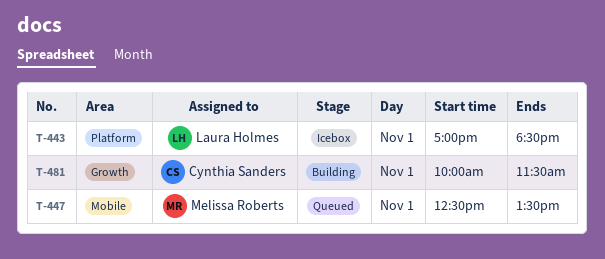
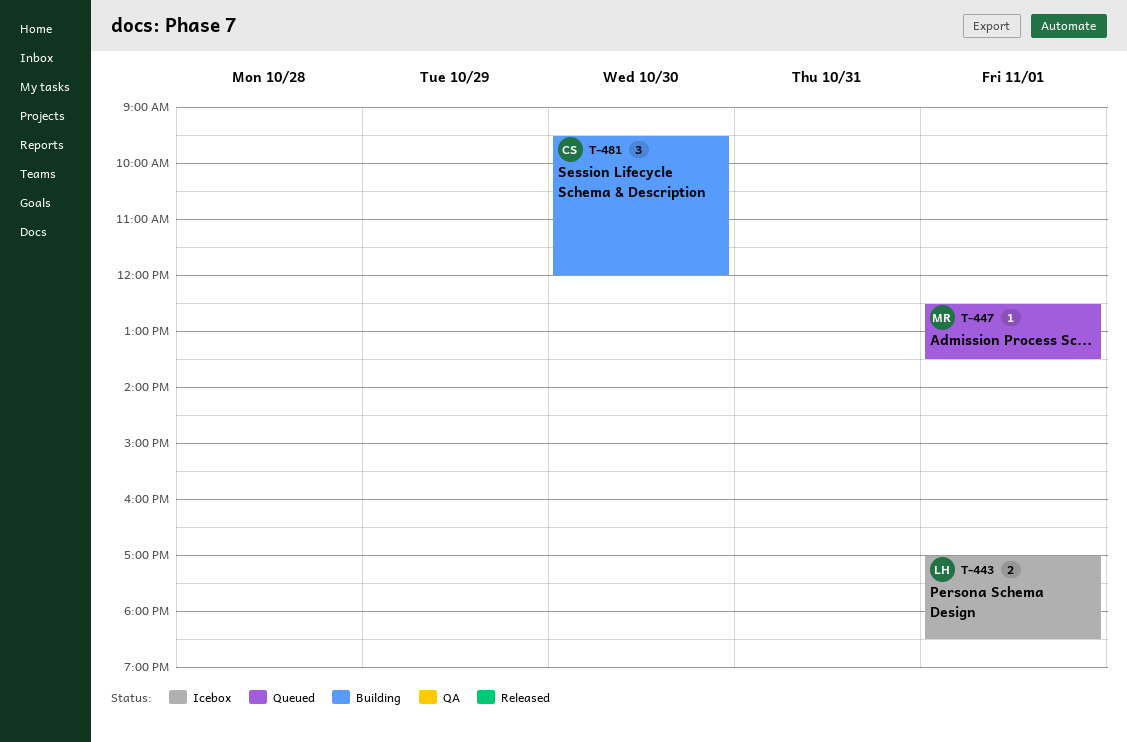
T-481, day: Nov 1 -> Oct 30
T-481, begins: 10:00 -> 09:30
T-481, ends: 11:30 -> 12:00

